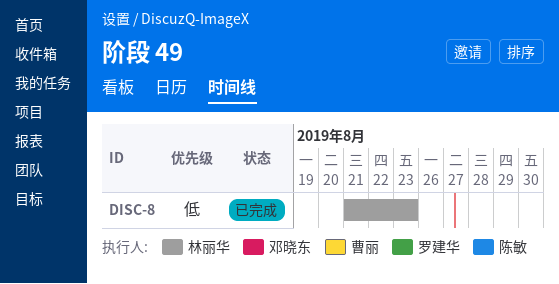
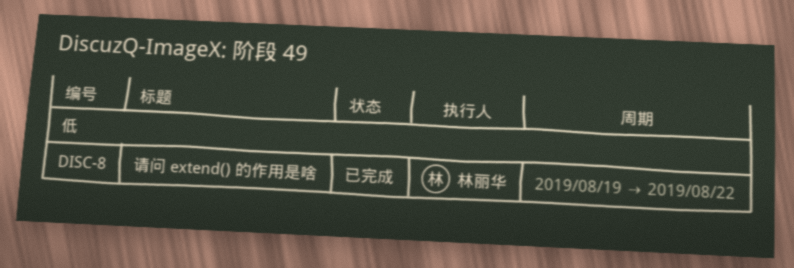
DISC-8, start: Aug 21 -> Aug 19
DISC-8, due: Aug 23 -> Aug 22

